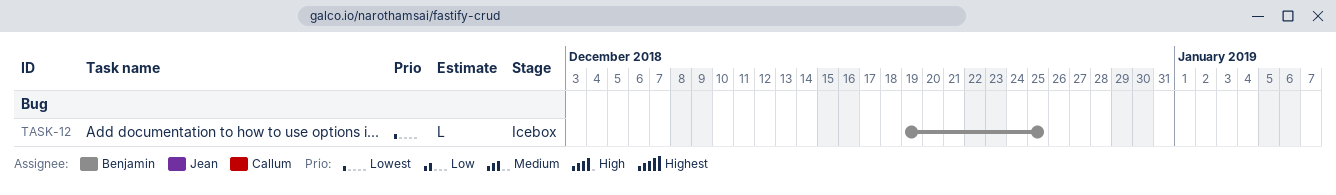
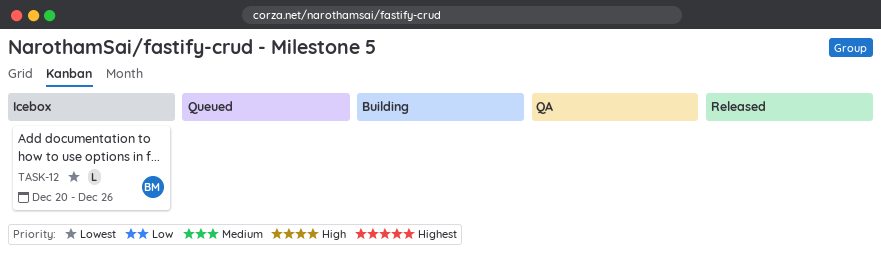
TASK-12, start: Dec 19 -> Dec 20
TASK-12, due: Dec 25 -> Dec 26

